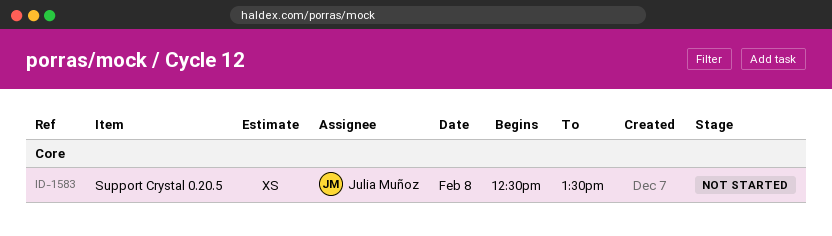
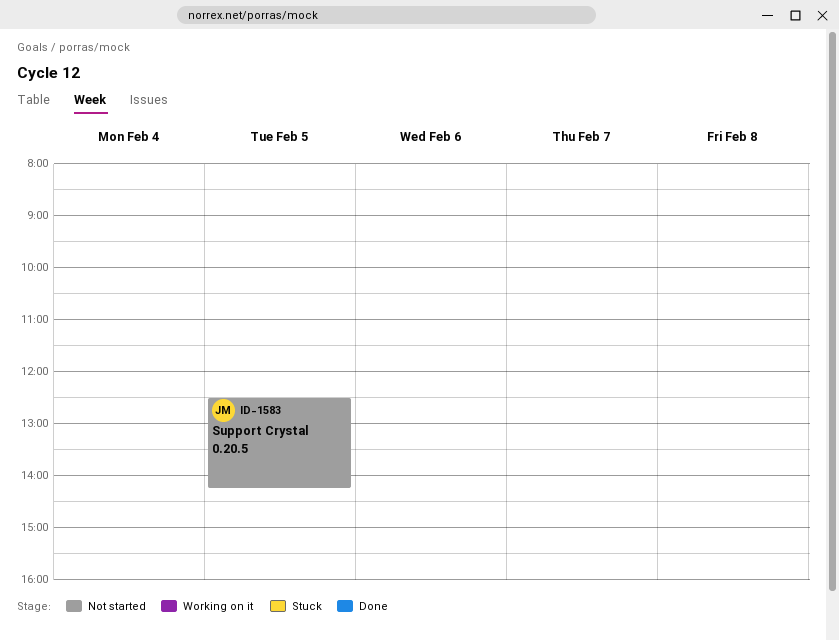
ID-1583, day: Feb 8 -> Feb 5
ID-1583, ends: 13:30 -> 14:15

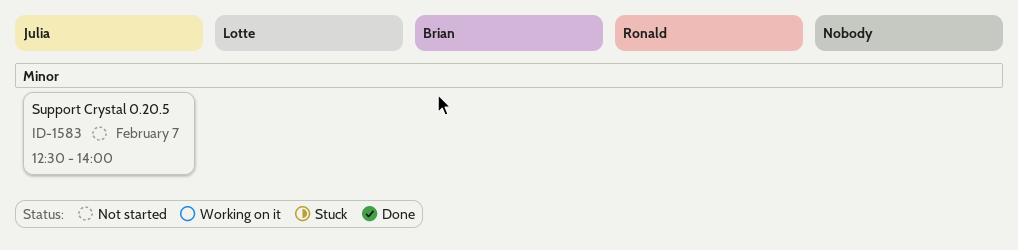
ID-1583, day: Feb 5 -> Feb 7
ID-1583, ends: 14:15 -> 14:00

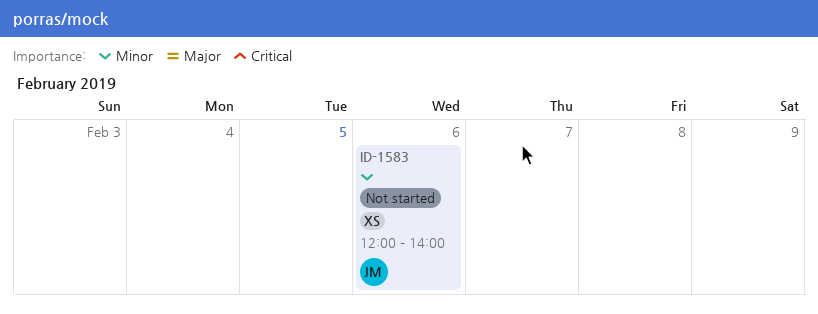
ID-1583, day: Feb 7 -> Feb 6
ID-1583, begins: 12:30 -> 12:00

